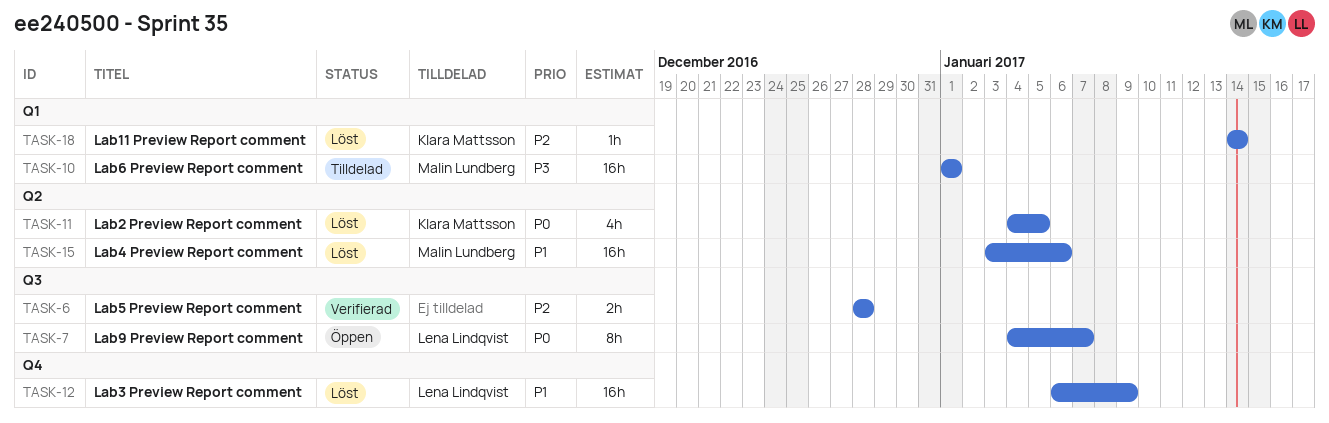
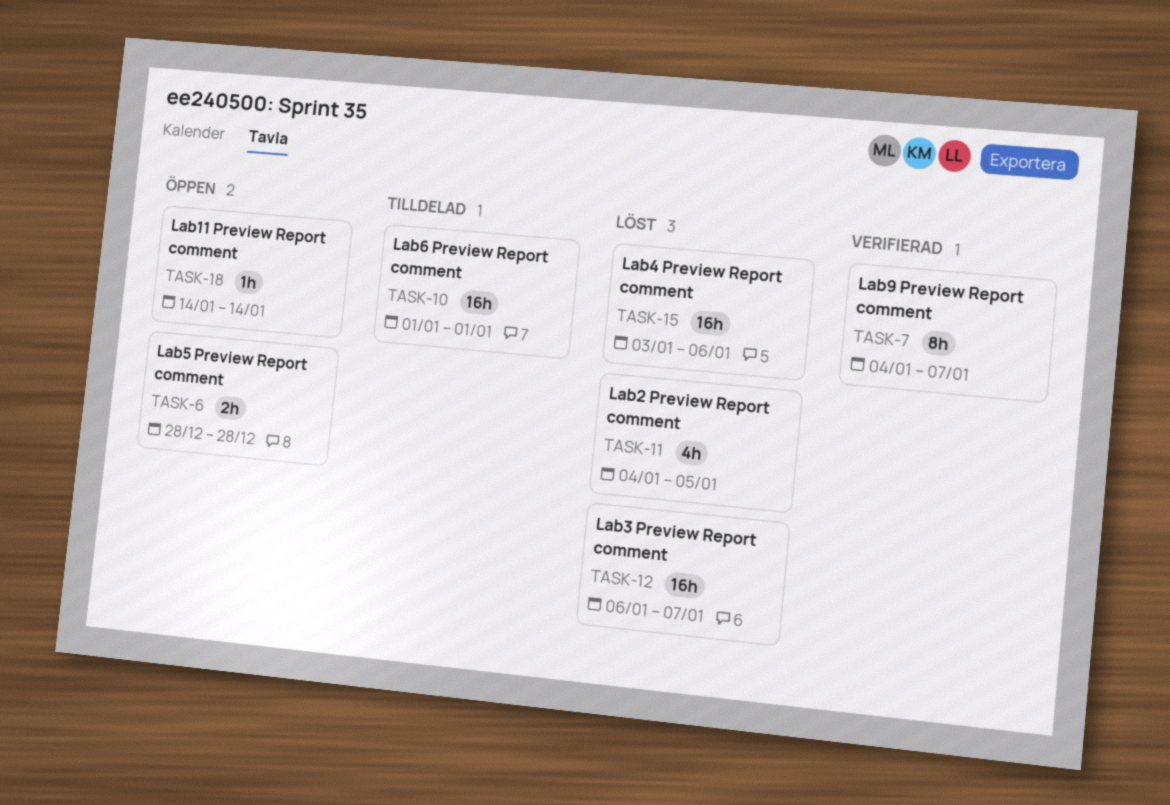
TASK-6, status: Verifierad -> Öppen
TASK-7, status: Öppen -> Verifierad
TASK-12, due: Jan 9 -> Jan 7
TASK-18, status: Löst -> Öppen

